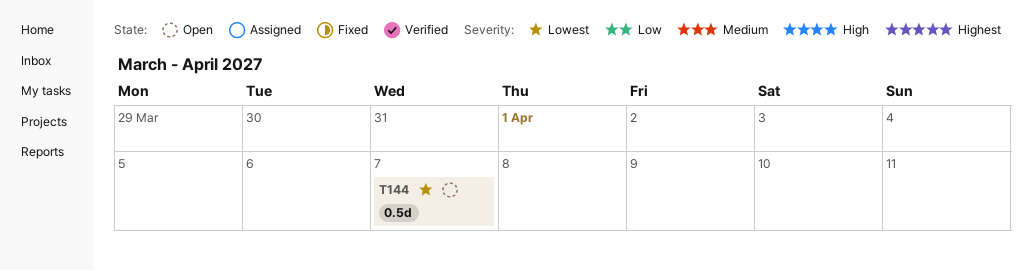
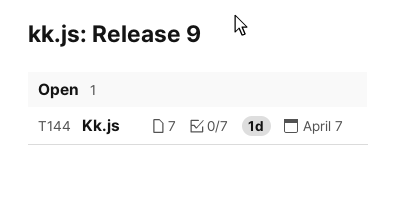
T144, estimate: 0.5d -> 1d

